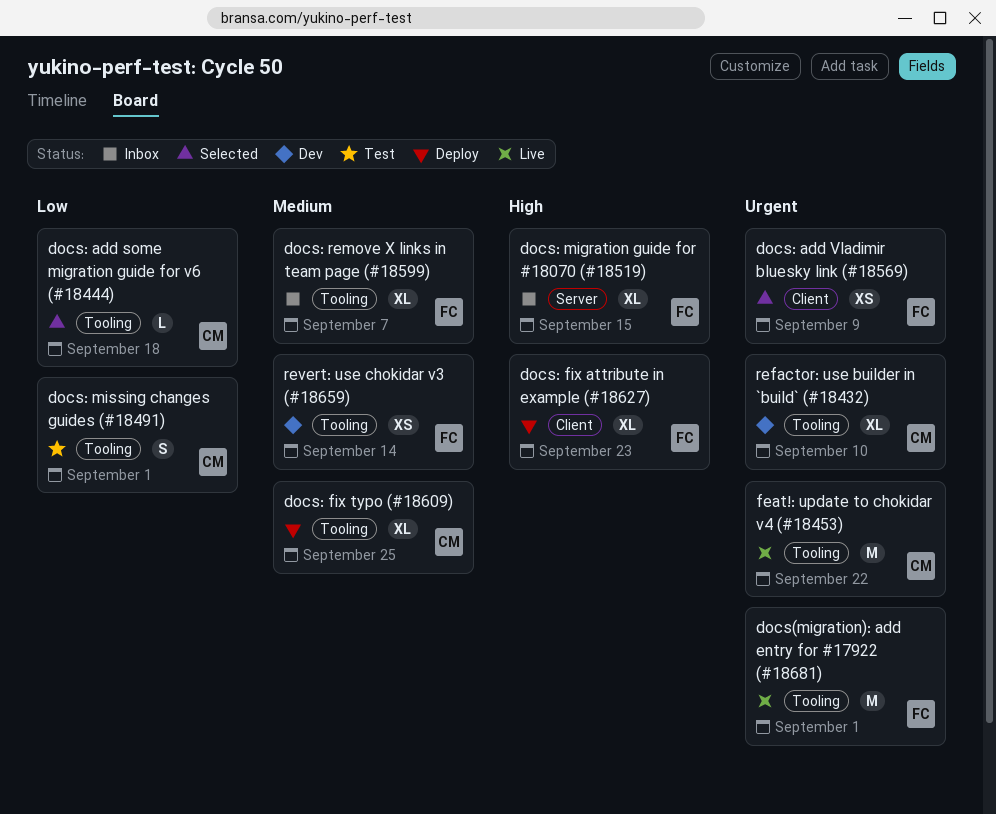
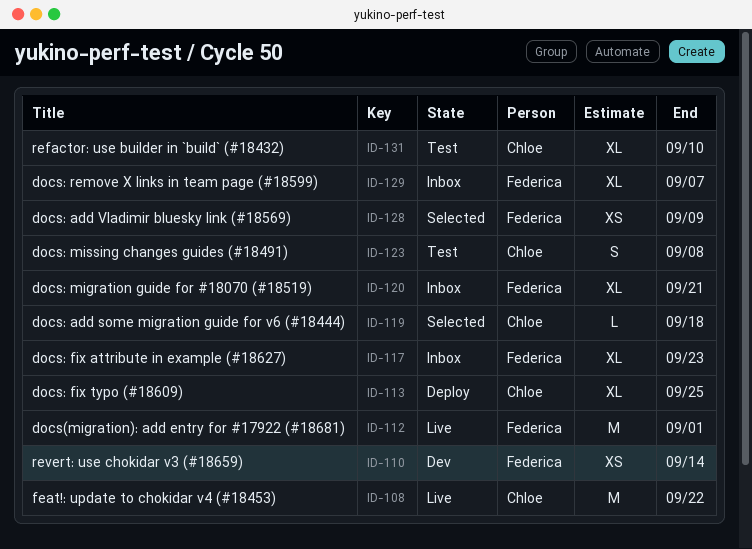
docs: fix attribute in example (#18627), status: Deploy -> Inbox
docs: migration guide for #18070 (#18519), due: Sep 15 -> Sep 21
docs: missing changes guides (#18491), due: Sep 1 -> Sep 8
refactor: use builder in `build` (#18432), status: Dev -> Test

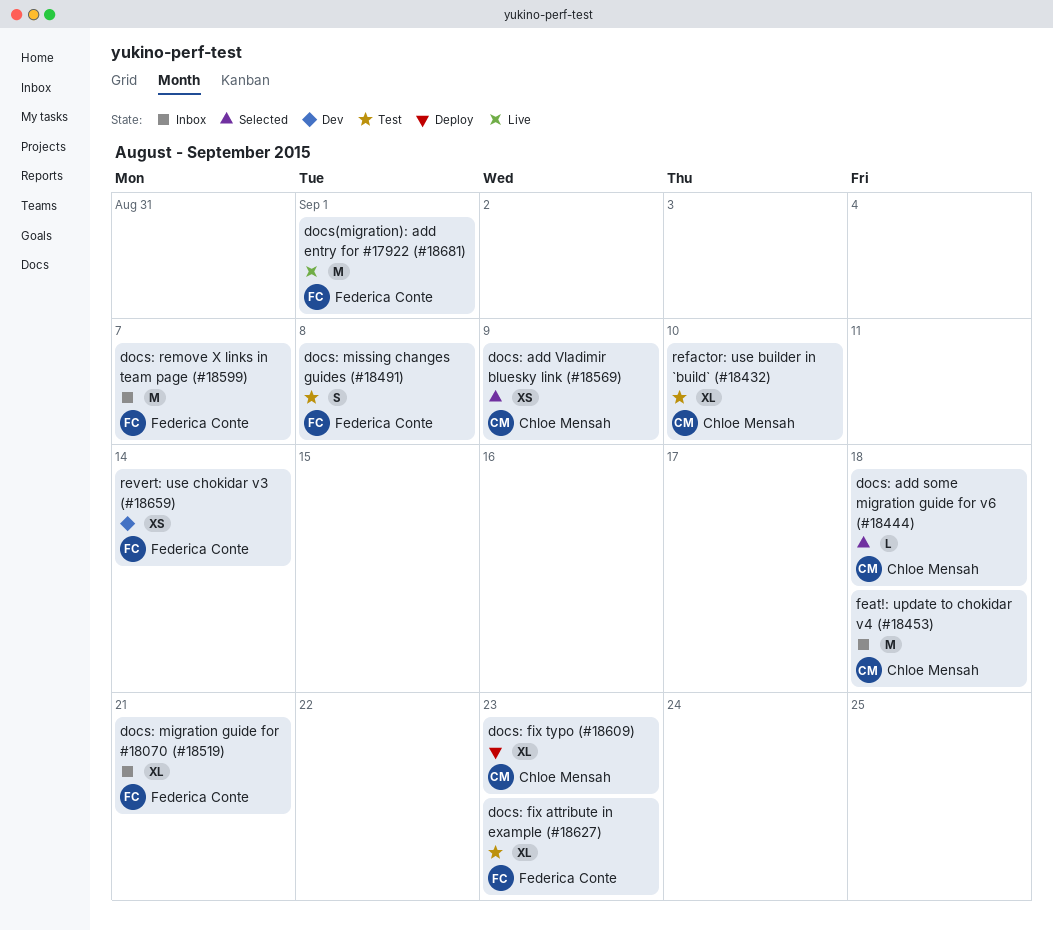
docs: add Vladimir bluesky link (#18569), owner: Federica Conte -> Chloe Mensah
docs: fix attribute in example (#18627), status: Inbox -> Test
docs: fix typo (#18609), due: Sep 25 -> Sep 23
docs: missing changes guides (#18491), owner: Chloe Mensah -> Federica Conte
docs: remove X links in team page (#18599), estimate: XL -> M
feat!: update to chokidar v4 (#18453), status: Live -> Inbox
feat!: update to chokidar v4 (#18453), due: Sep 22 -> Sep 18

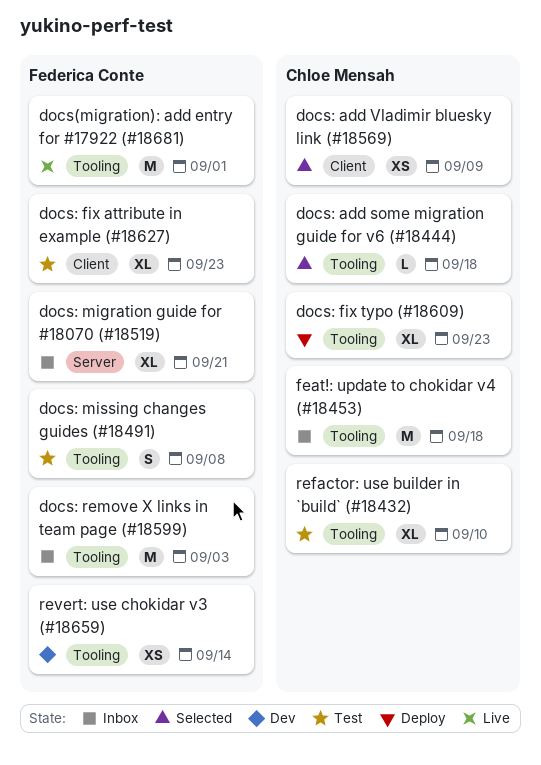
docs: remove X links in team page (#18599), due: Sep 7 -> Sep 3

